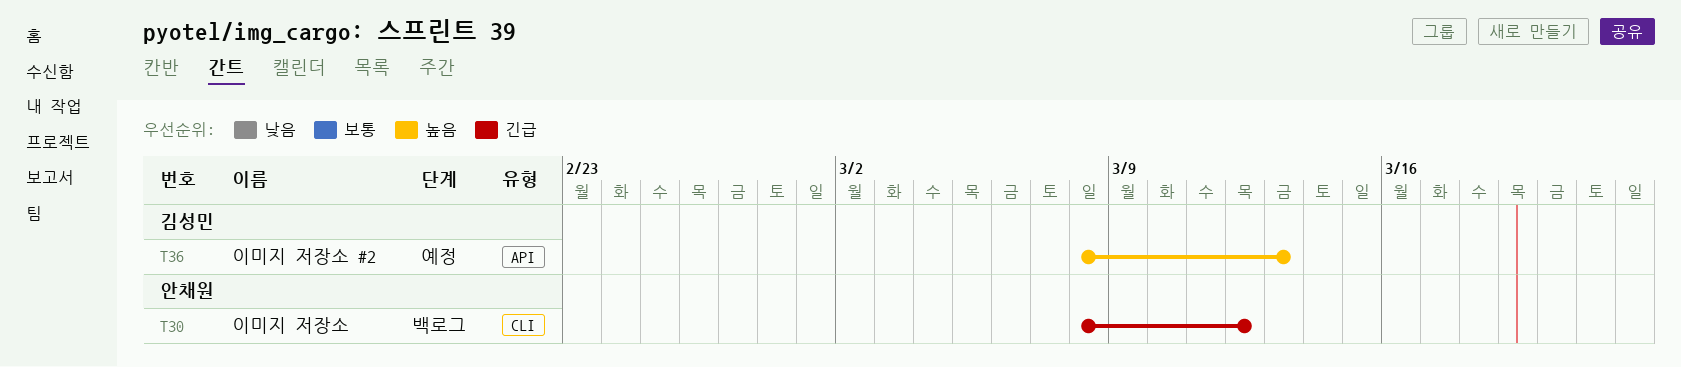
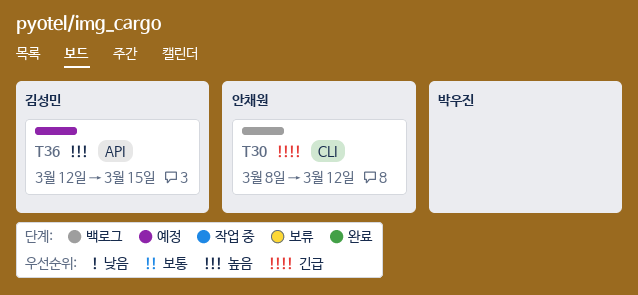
T36, start: Mar 8 -> Mar 12
T36, due: Mar 13 -> Mar 15

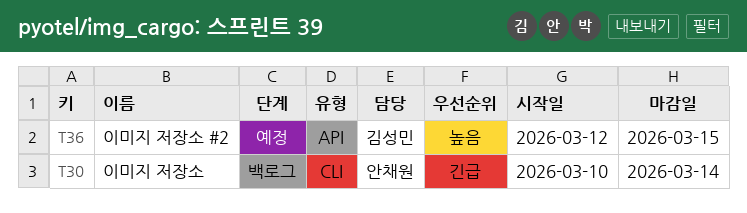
T30, start: Mar 8 -> Mar 10
T30, due: Mar 12 -> Mar 14

